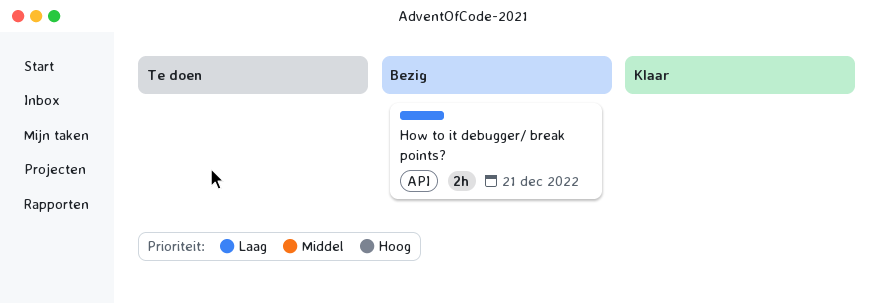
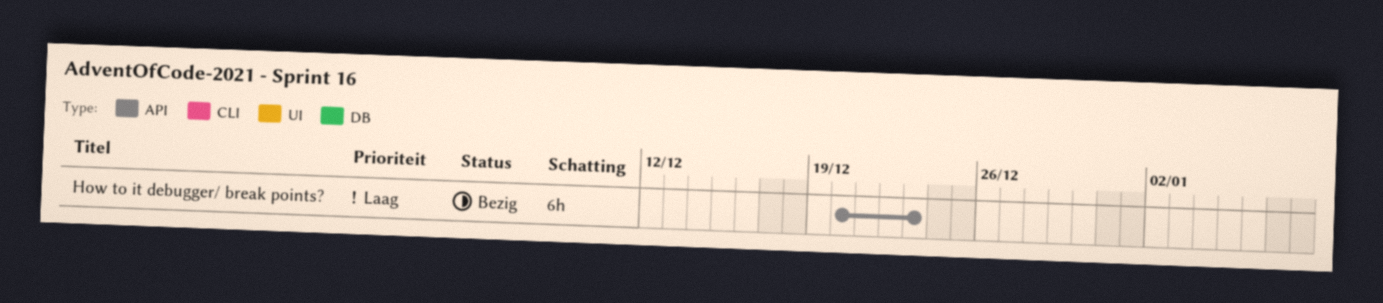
How to it debugger/ break points?, estimate: 2h -> 6h
How to it debugger/ break points?, due: Dec 21 -> Dec 23

